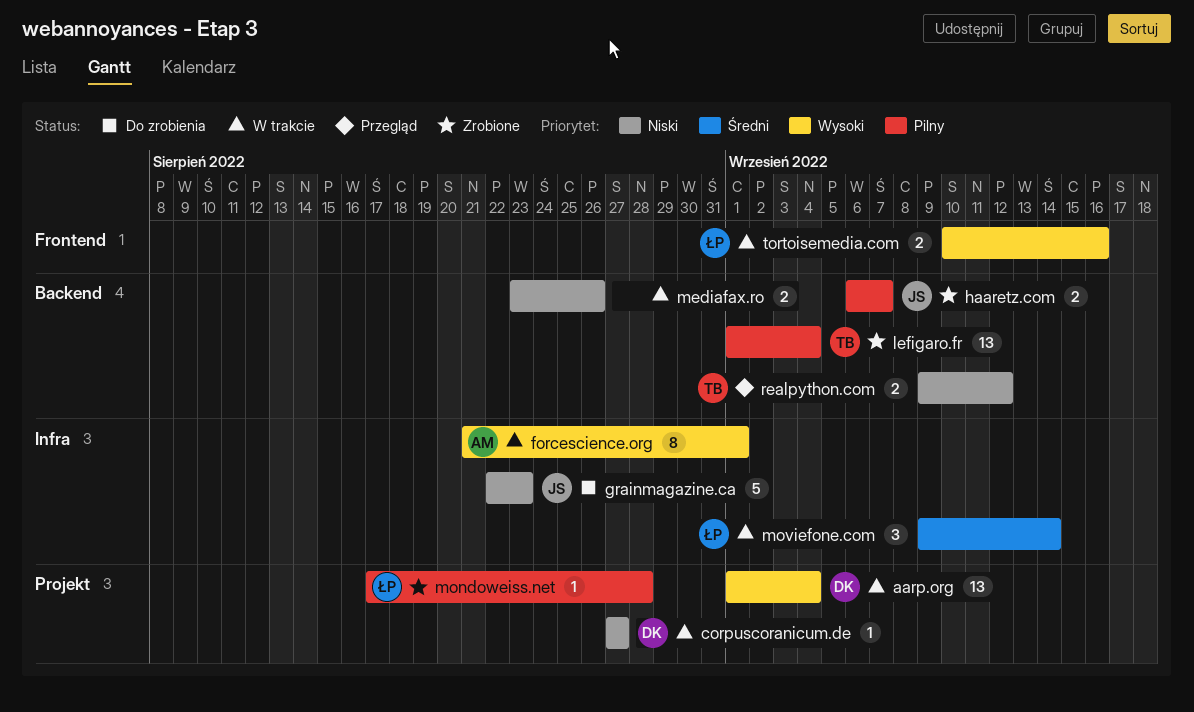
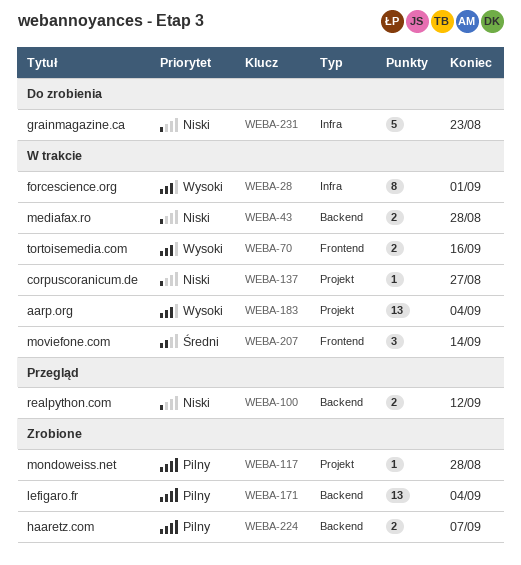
mediafax.ro, due: Aug 26 -> Aug 28
moviefone.com, label: Infra -> Frontend

